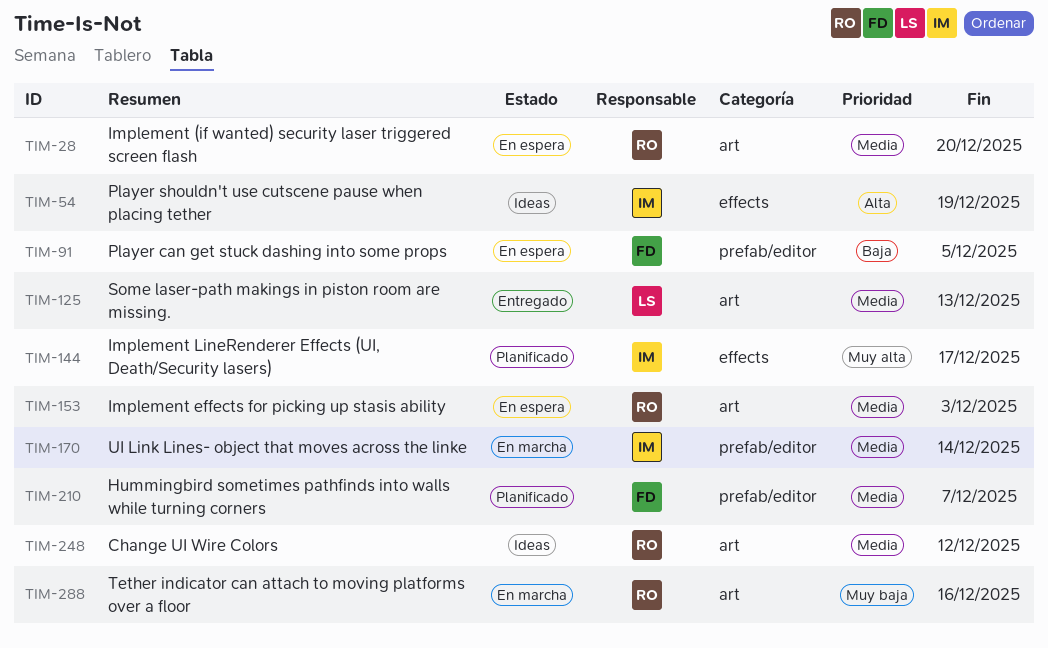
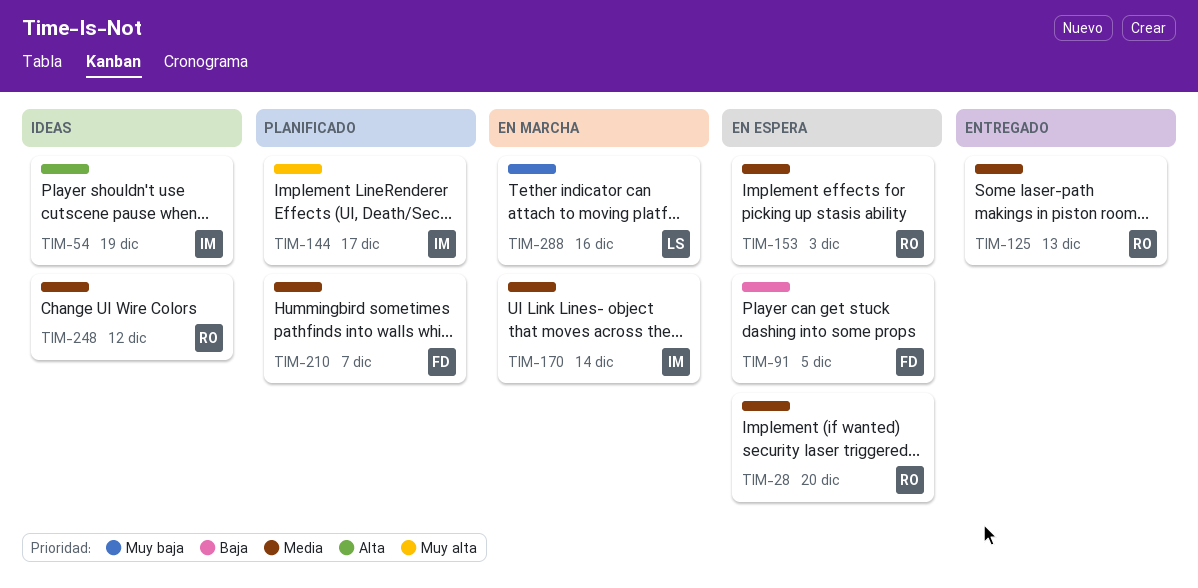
TIM-125, owner: LS -> RO
TIM-288, owner: RO -> LS

